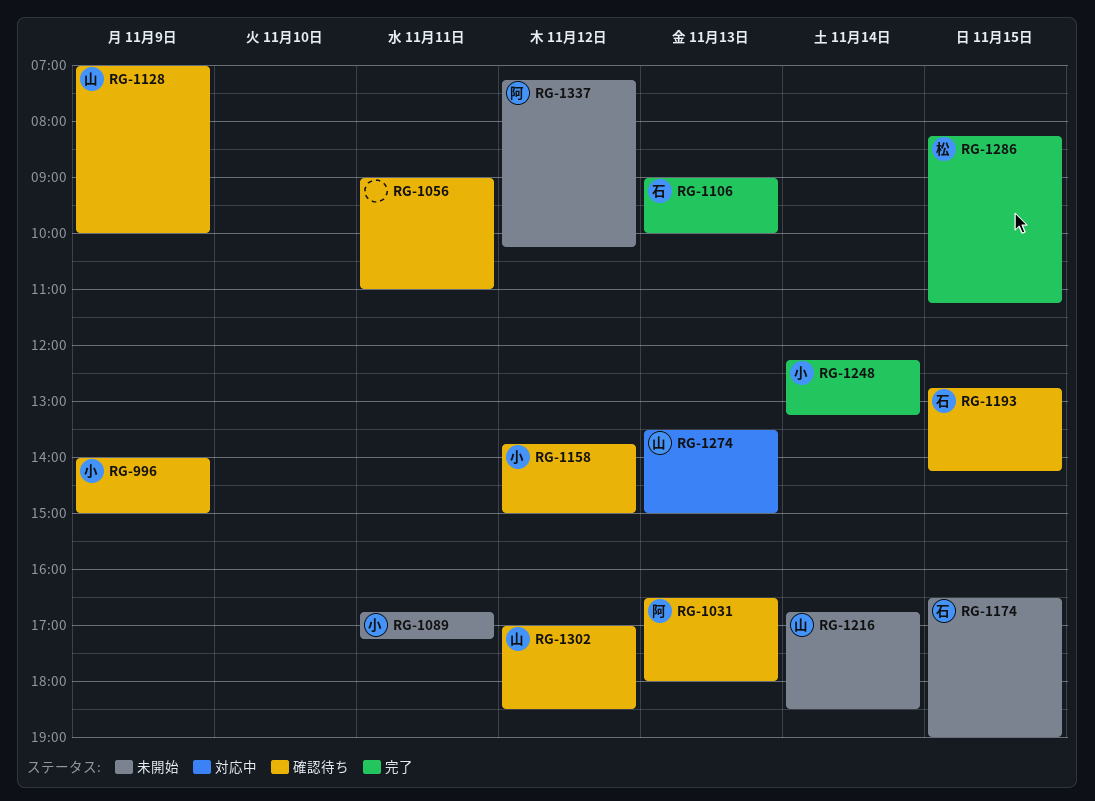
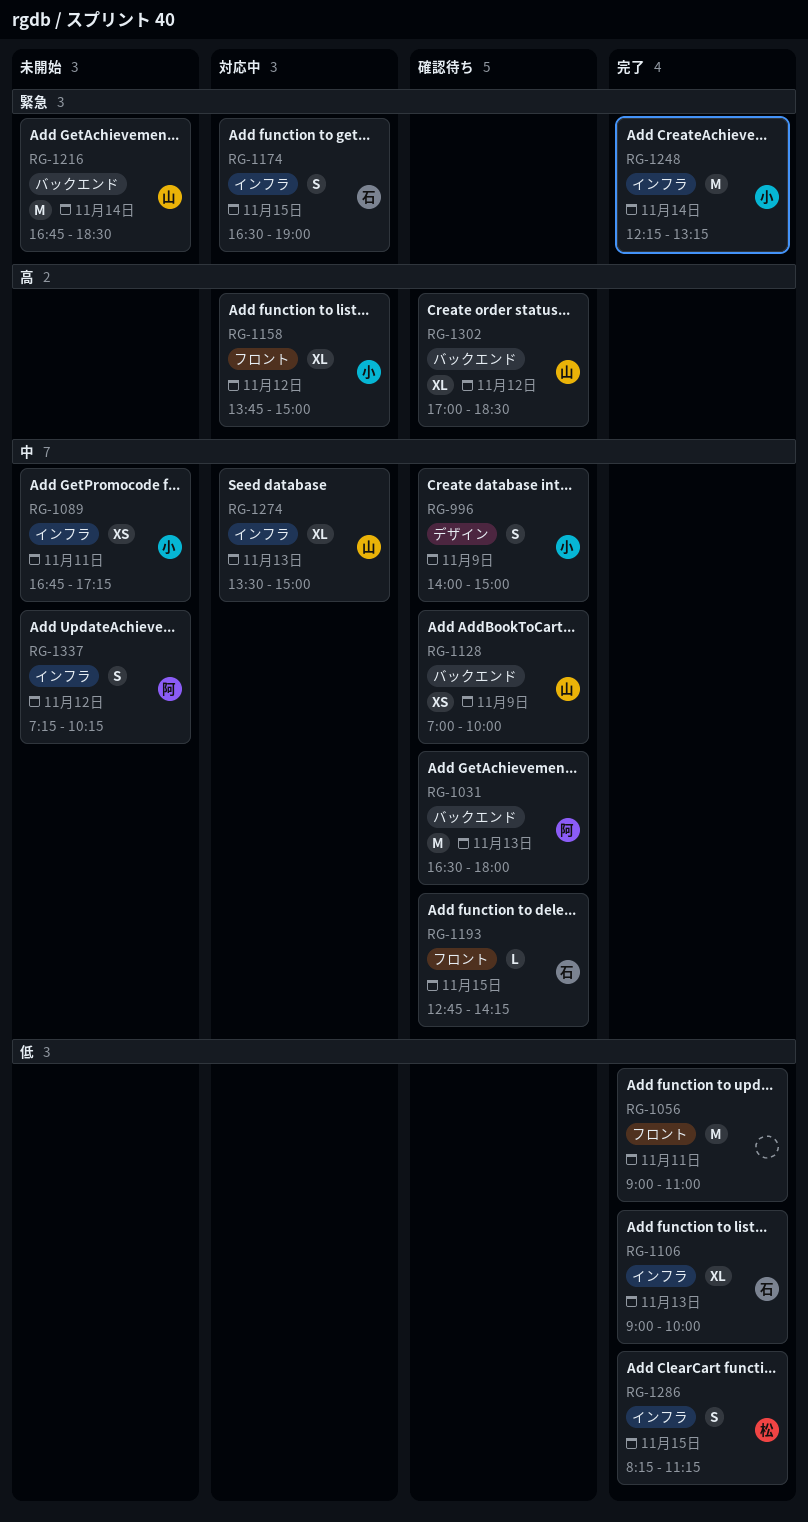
RG-1056, status: 確認待ち -> 完了
RG-1158, status: 確認待ち -> 対応中
RG-1174, status: 未開始 -> 対応中

